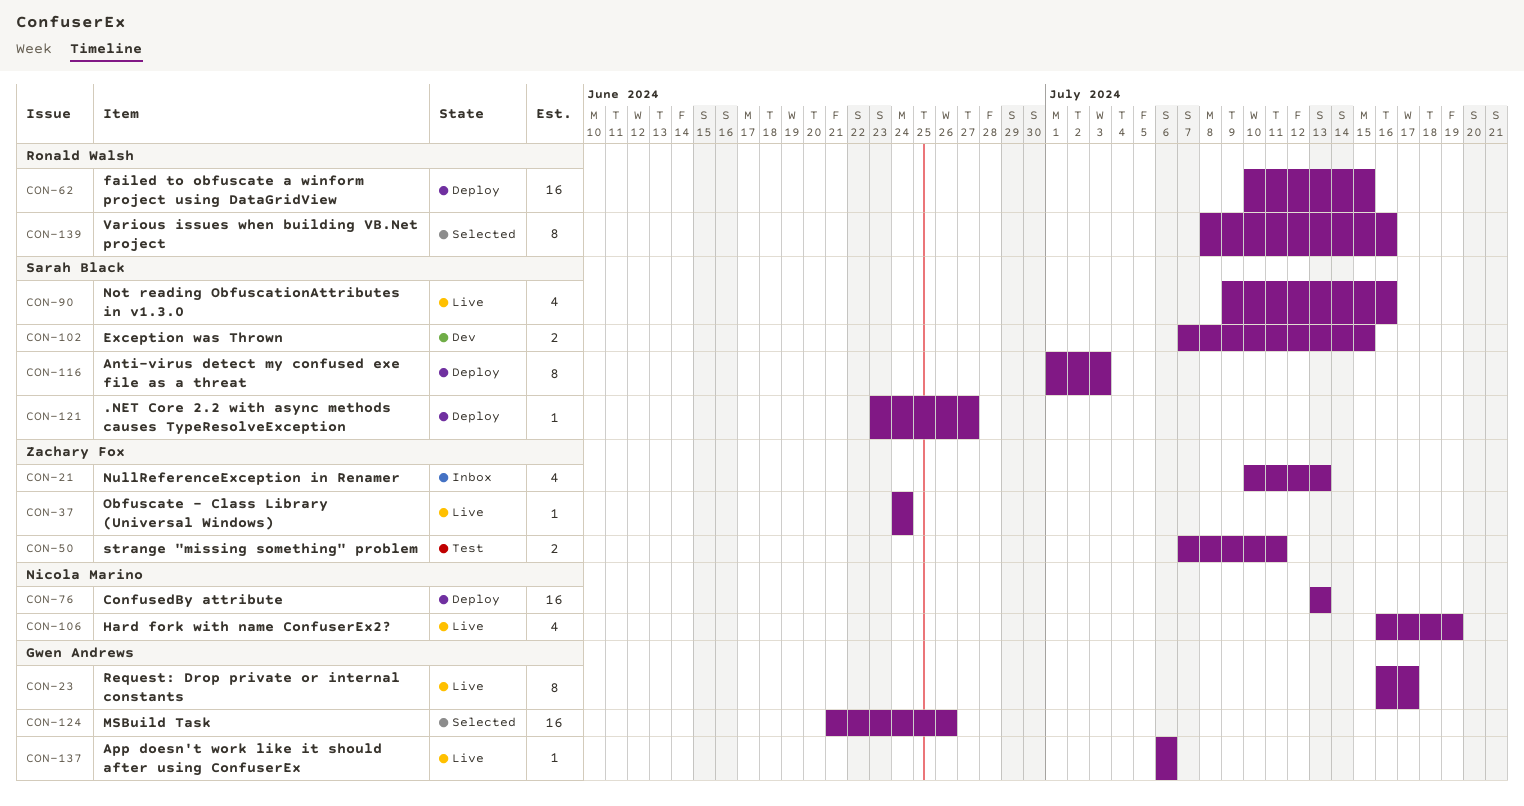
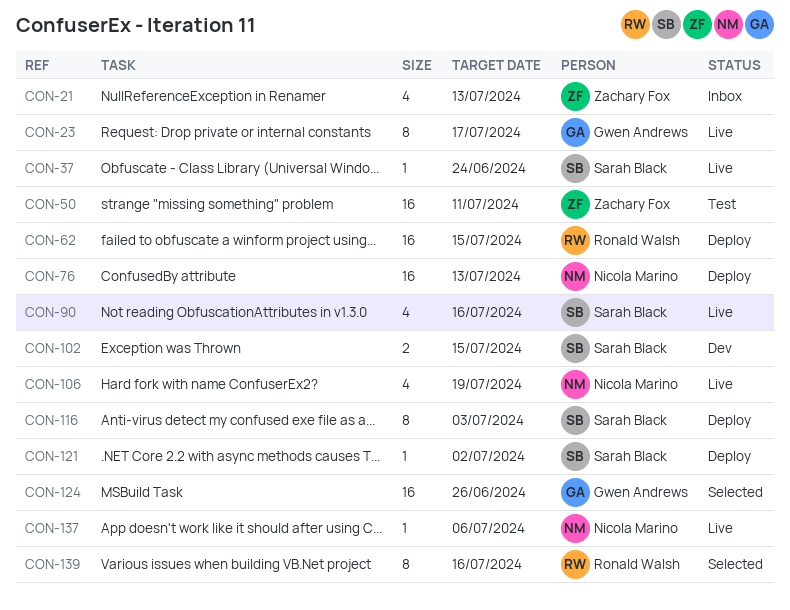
CON-37, owner: Zachary Fox -> Sarah Black
CON-50, estimate: 2 -> 16
CON-121, due: Jun 27 -> Jul 2
CON-137, owner: Gwen Andrews -> Nicola Marino

